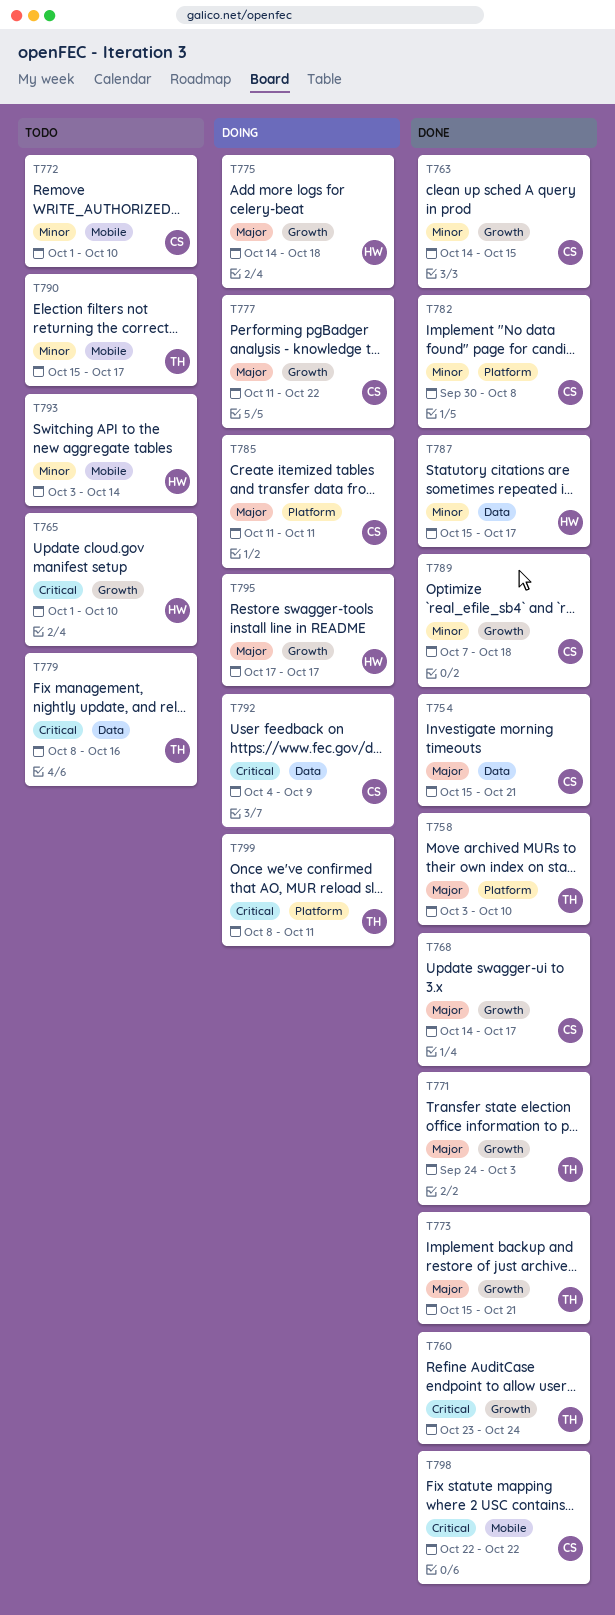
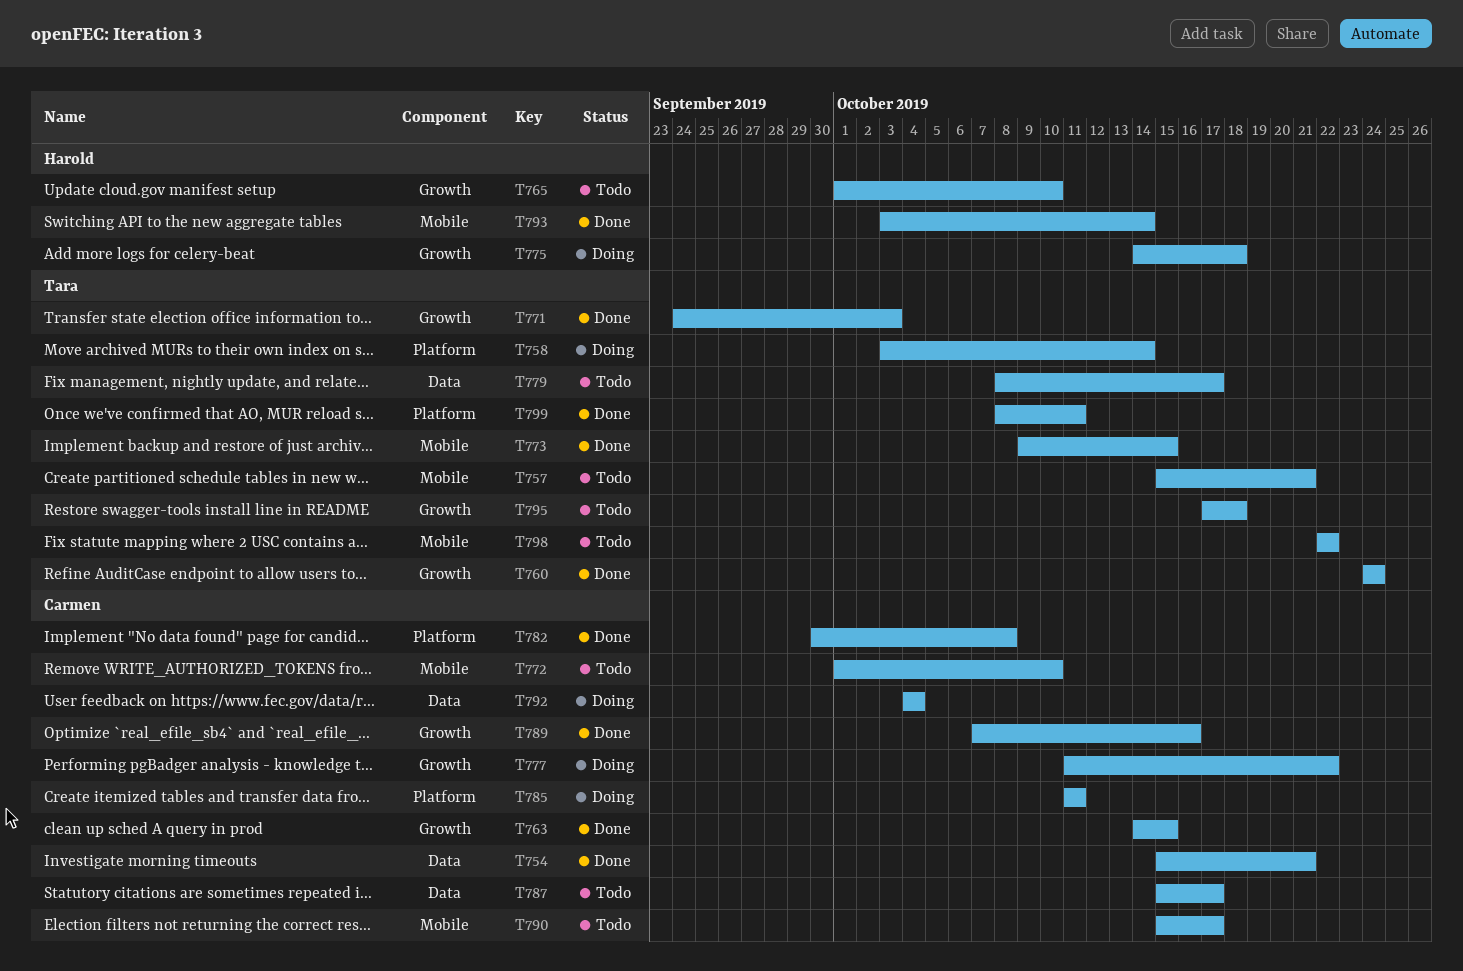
T757: none -> present
T758, status: Done -> Doing
T758, due: Oct 10 -> Oct 14
T760, start: Oct 23 -> Oct 24
T768: present -> none
T773, label: Growth -> Mobile
T773, start: Oct 15 -> Oct 9
T773, due: Oct 21 -> Oct 15
T779, due: Oct 16 -> Oct 17
T787, status: Done -> Todo
T787, owner: Harold -> Carmen
T789, due: Oct 18 -> Oct 16
T790, owner: Tara -> Carmen
T792, due: Oct 9 -> Oct 4
T793, status: Todo -> Done
T795, status: Doing -> Todo
T795, owner: Harold -> Tara
T795, due: Oct 17 -> Oct 18
T798, status: Done -> Todo
T798, owner: Carmen -> Tara
T799, status: Doing -> Done

